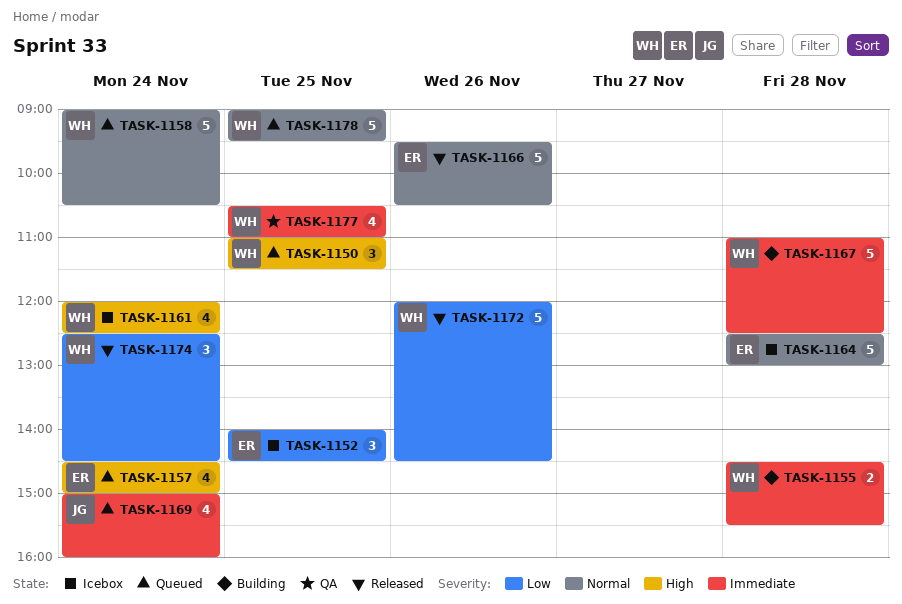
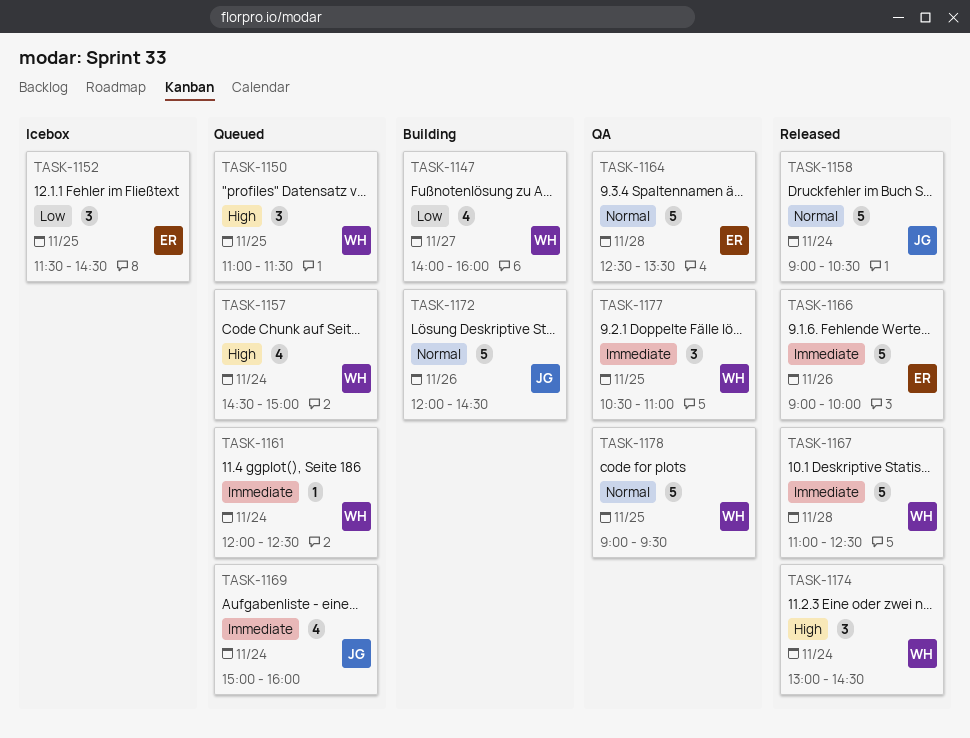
TASK-1147: none -> present
TASK-1152, begins: 14:00 -> 11:30
TASK-1155: present -> none
TASK-1157, owner: ER -> WH
TASK-1158, status: Queued -> Released
TASK-1158, owner: WH -> JG
TASK-1161, status: Icebox -> Queued
TASK-1161, priority: High -> Immediate
TASK-1161, estimate: 4 -> 1
TASK-1164, status: Icebox -> QA
TASK-1164, ends: 13:00 -> 13:30
TASK-1166, priority: Normal -> Immediate
TASK-1166, begins: 09:30 -> 09:00
TASK-1166, ends: 10:30 -> 10:00
TASK-1167, status: Building -> Released
TASK-1172, status: Released -> Building
TASK-1172, owner: WH -> JG
TASK-1172, priority: Low -> Normal
TASK-1174, priority: Low -> High
TASK-1174, begins: 12:30 -> 13:00
TASK-1177, estimate: 4 -> 3
TASK-1178, status: Queued -> QA

